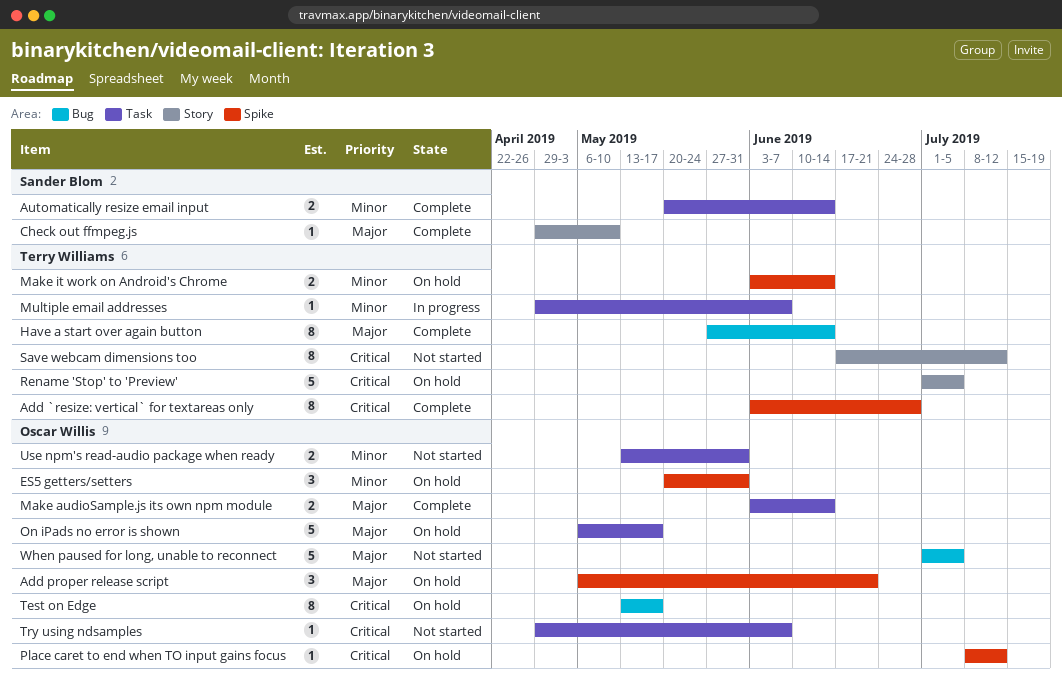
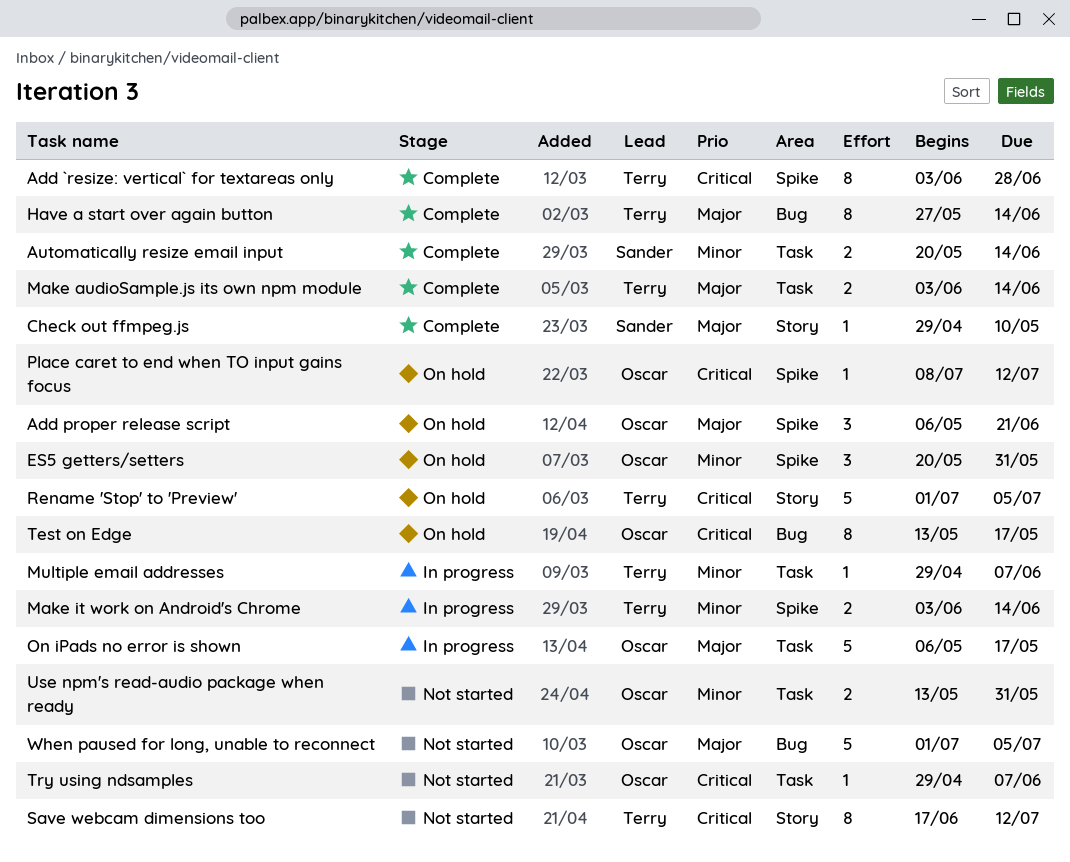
Make audioSample.js its own npm module, owner: Oscar Willis -> Terry Williams
Make it work on Android's Chrome, status: On hold -> In progress
On iPads no error is shown, status: On hold -> In progress

